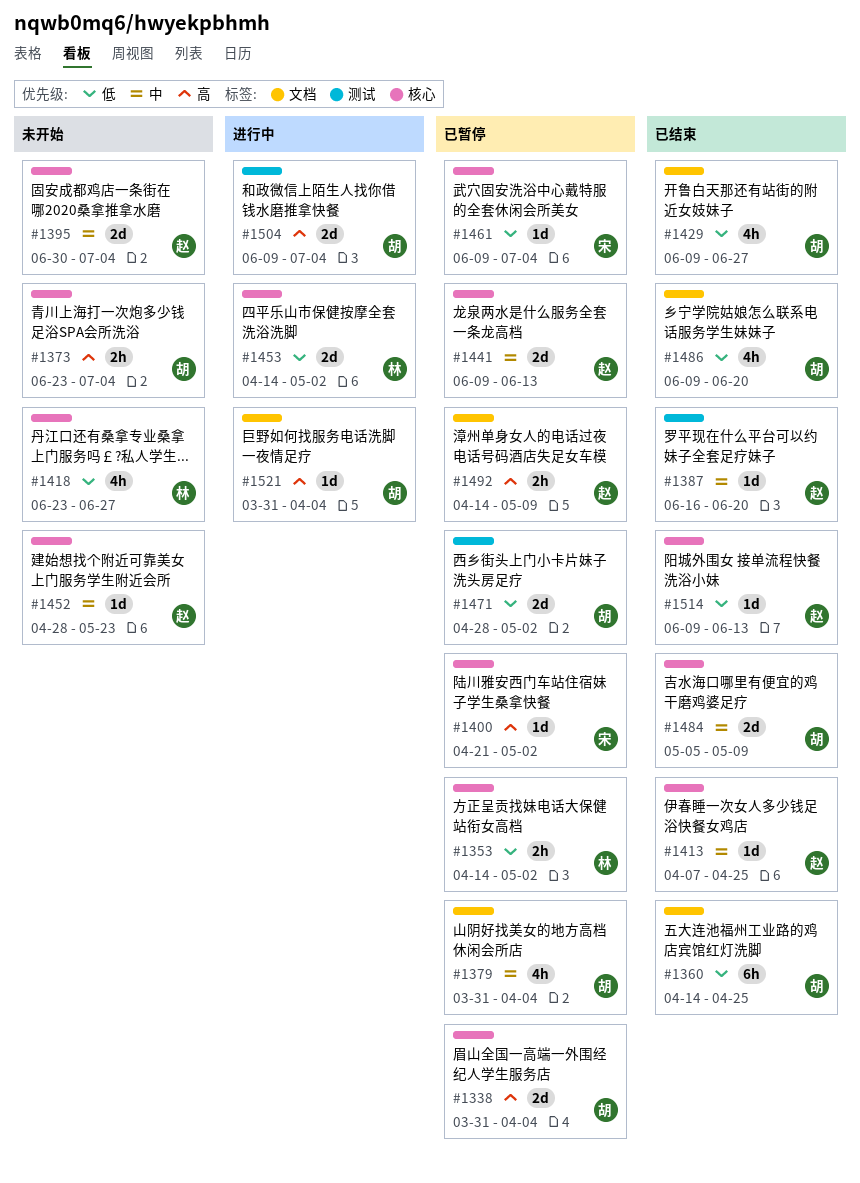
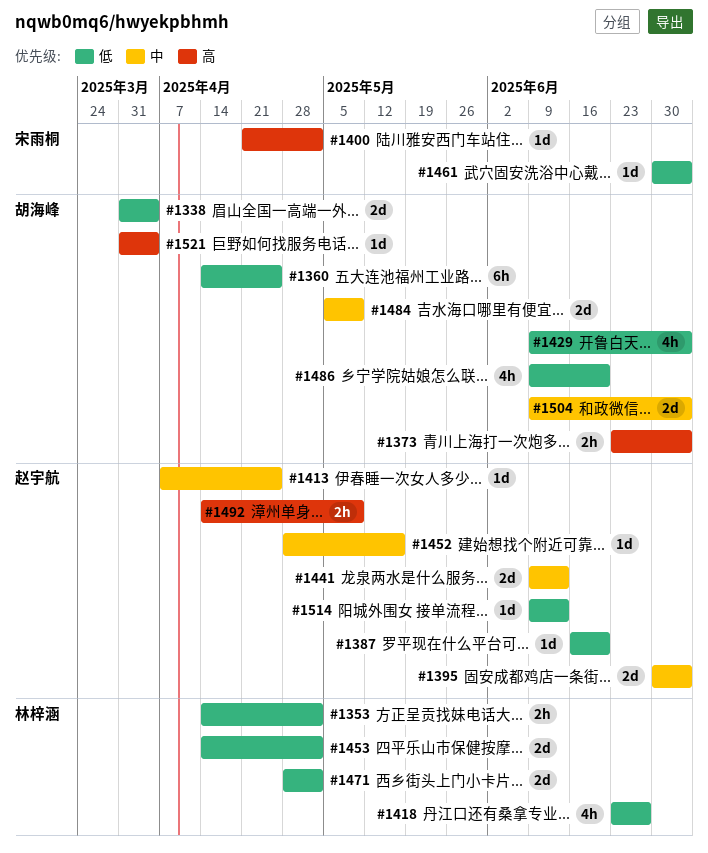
#1338, priority: 高 -> 低
#1379: present -> none
#1387, priority: 中 -> 低
#1429, due: Jun 27 -> Jul 4
#1452, due: May 23 -> May 16
#1461, start: Jun 9 -> Jun 30
#1471, owner: 胡海峰 -> 林梓涵
#1504, priority: 高 -> 中

